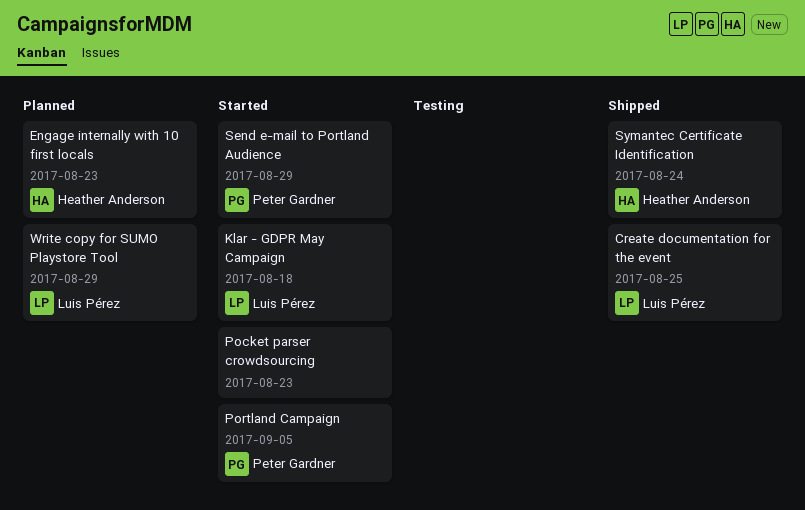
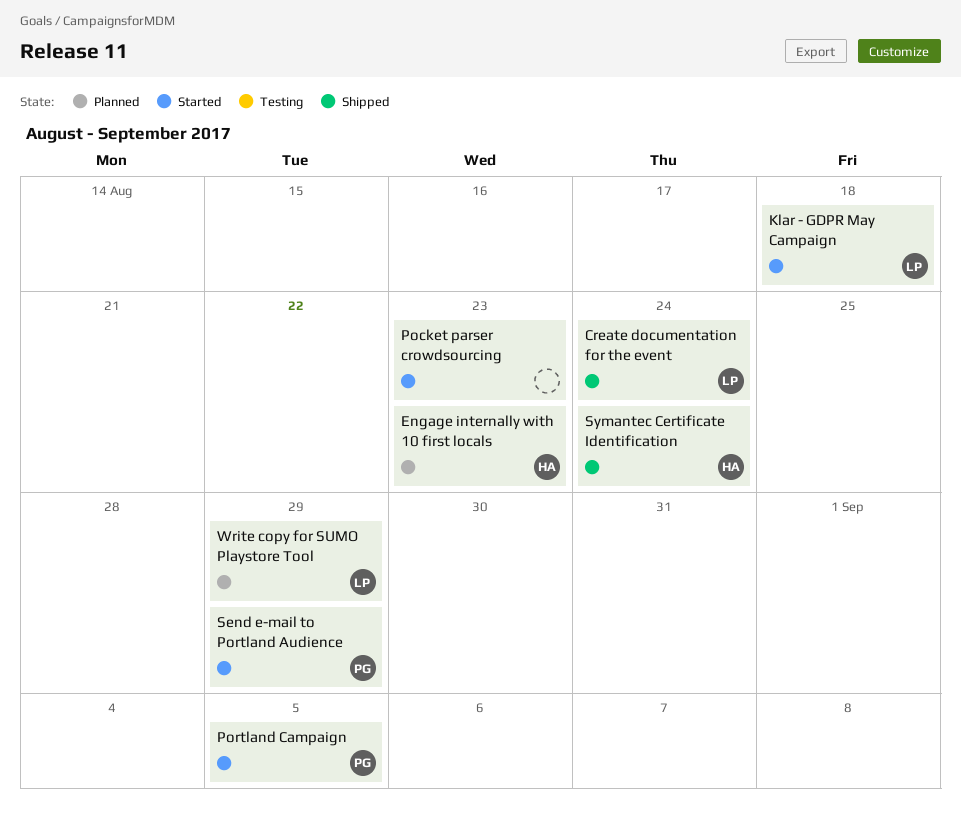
Create documentation for the event, due: Aug 25 -> Aug 24

